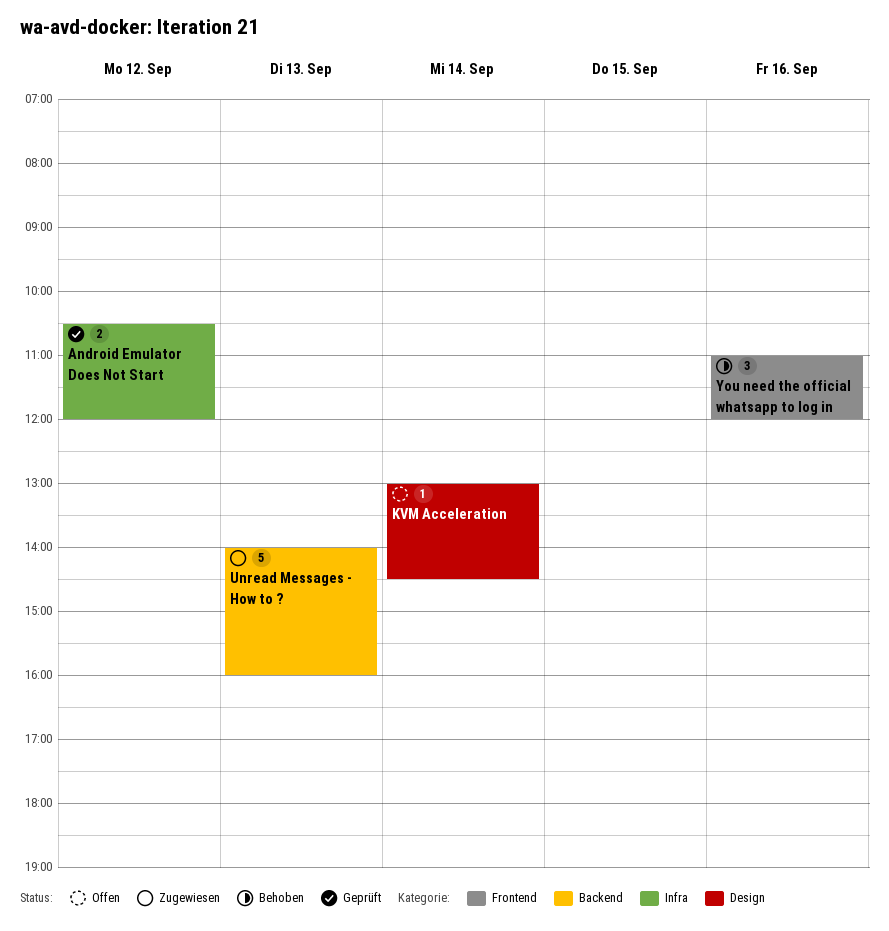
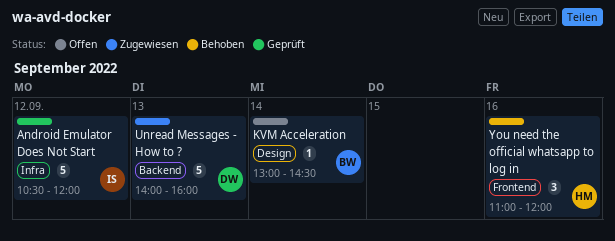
Android Emulator Does Not Start, estimate: 2 -> 5

